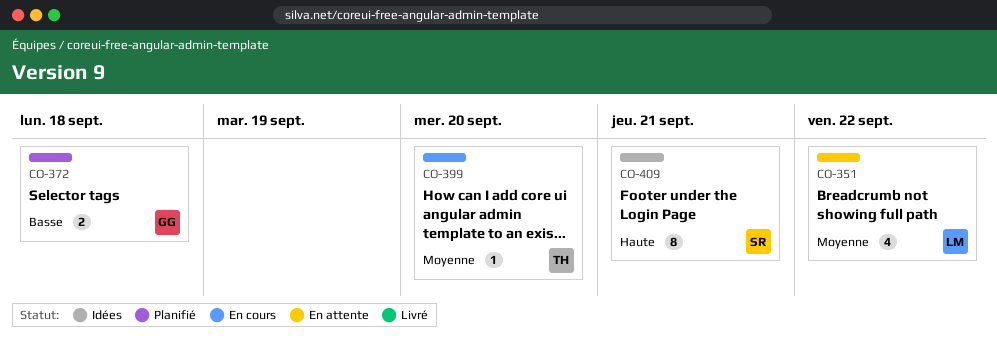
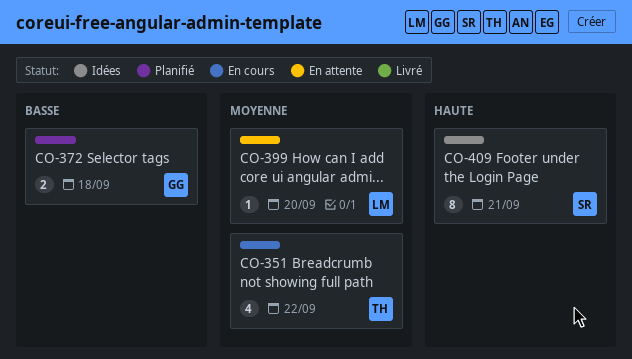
CO-351, status: En attente -> En cours
CO-351, owner: LM -> TH
CO-399, status: En cours -> En attente
CO-399, owner: TH -> LM

